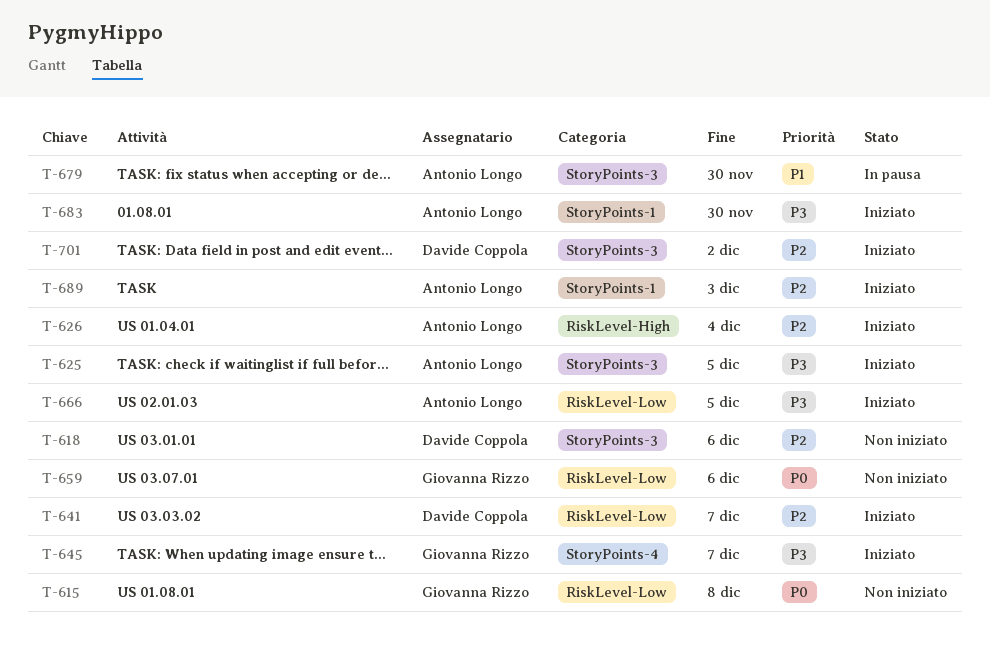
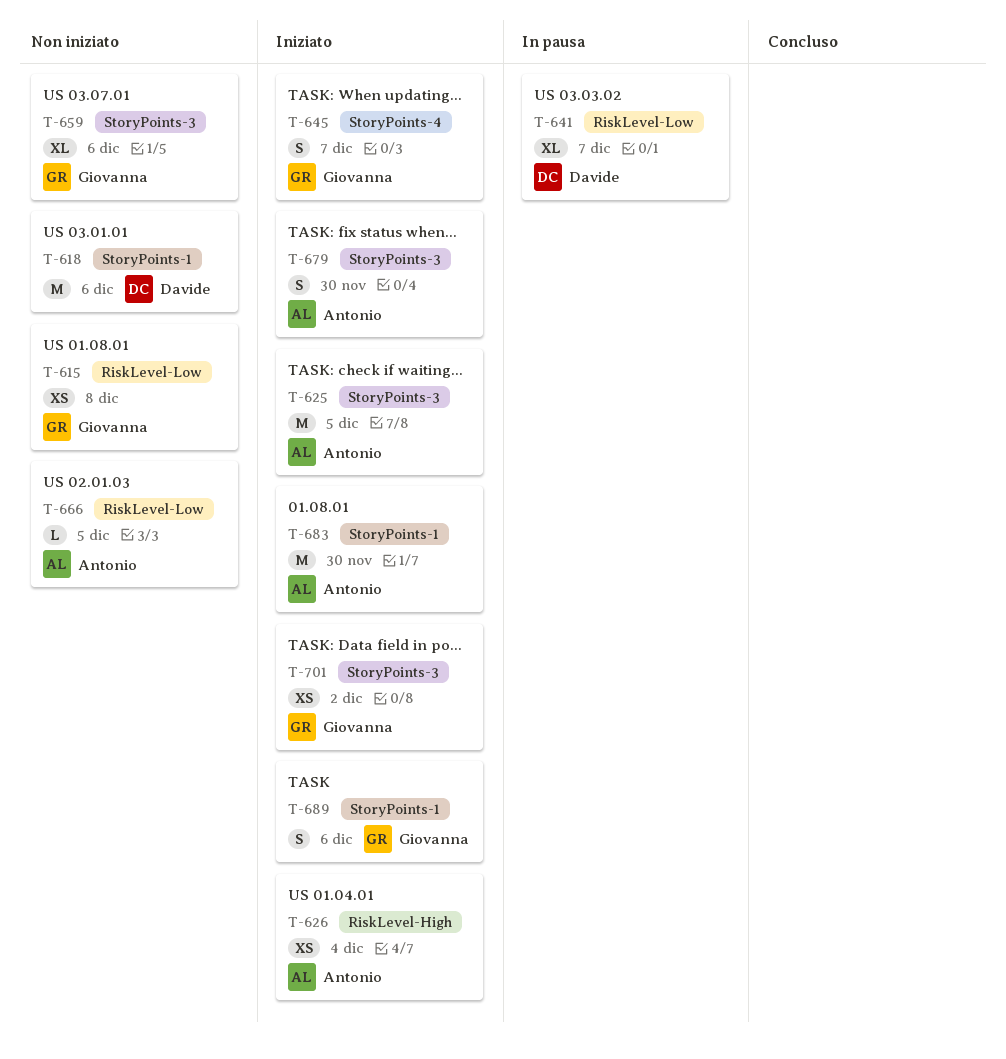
T-618, label: StoryPoints-3 -> StoryPoints-1
T-641, status: Iniziato -> In pausa
T-659, label: RiskLevel-Low -> StoryPoints-3
T-666, status: Iniziato -> Non iniziato
T-679, status: In pausa -> Iniziato
T-689, owner: Antonio Longo -> Giovanna Rizzo
T-689, due: Dec 3 -> Dec 6
T-701, owner: Davide Coppola -> Giovanna Rizzo

